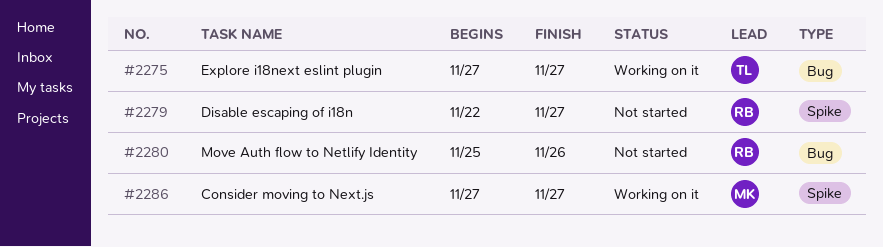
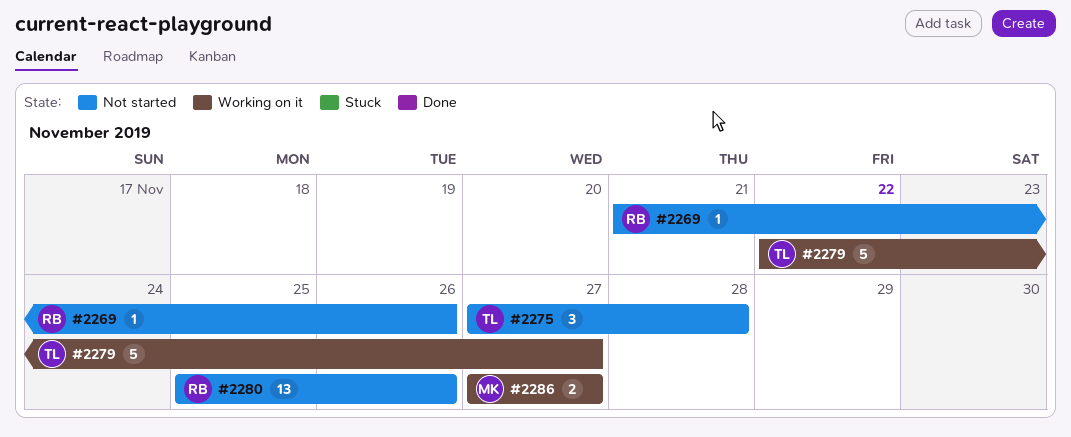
#2269: none -> present
#2275, status: Working on it -> Not started
#2275, due: Nov 27 -> Nov 28
#2279, status: Not started -> Working on it
#2279, owner: RB -> TL

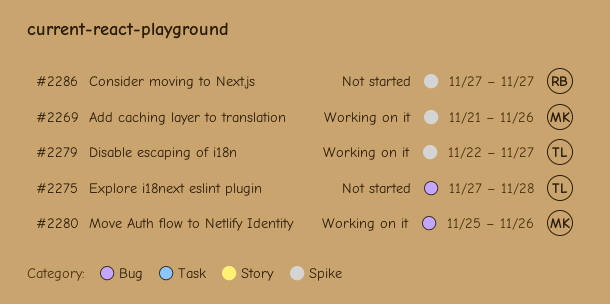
#2269, status: Not started -> Working on it
#2269, owner: RB -> MK
#2280, status: Not started -> Working on it
#2280, owner: RB -> MK
#2286, status: Working on it -> Not started
#2286, owner: MK -> RB

